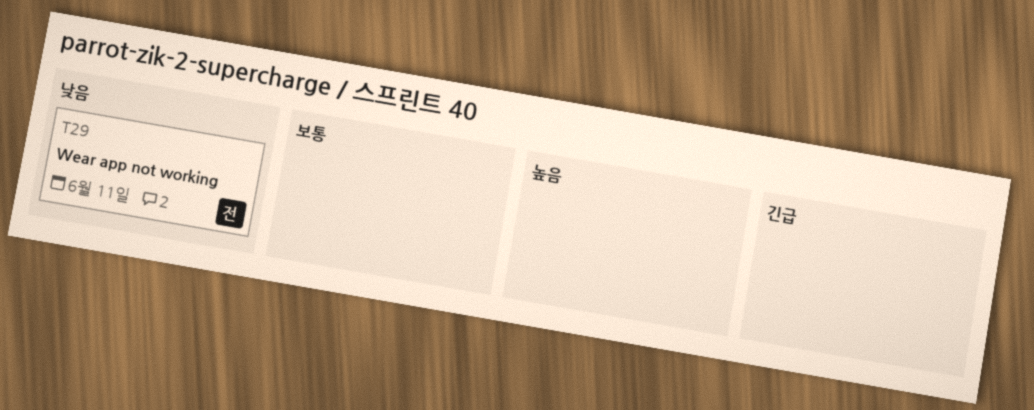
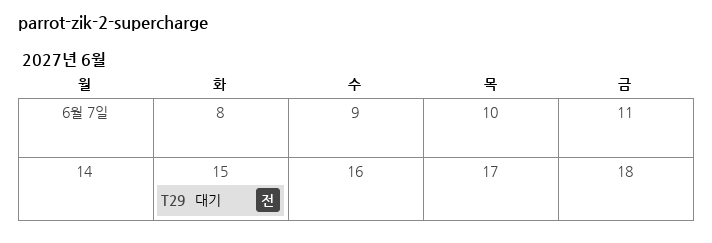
T29, due: Jun 11 -> Jun 15

